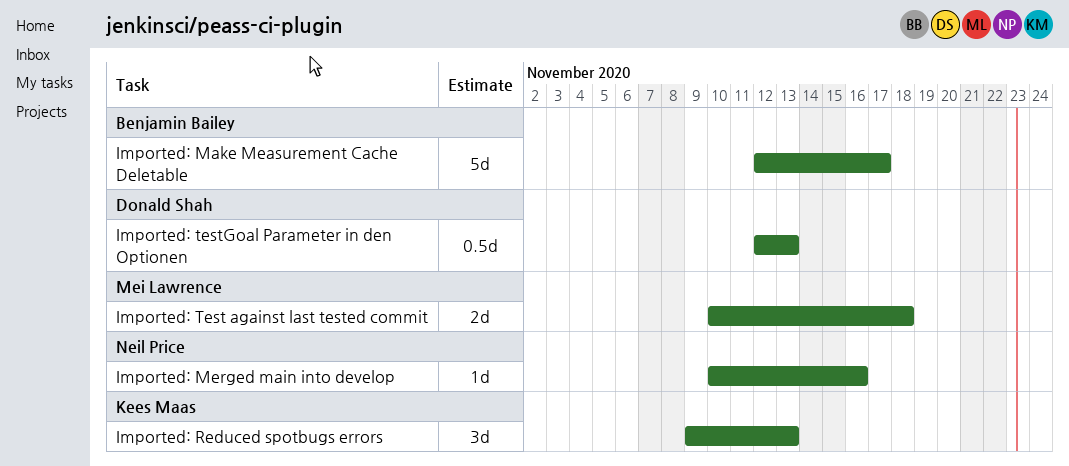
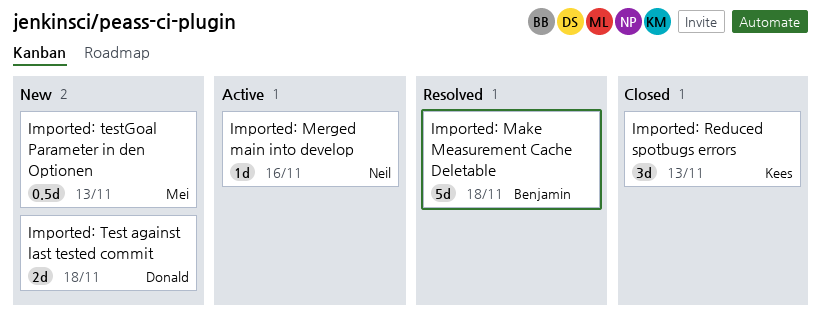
Imported: Make Measurement Cache Deletable, due: Nov 17 -> Nov 18
Imported: Test against last tested commit, owner: Mei Lawrence -> Donald Shah
Imported: testGoal Parameter in den Optionen, owner: Donald Shah -> Mei Lawrence

